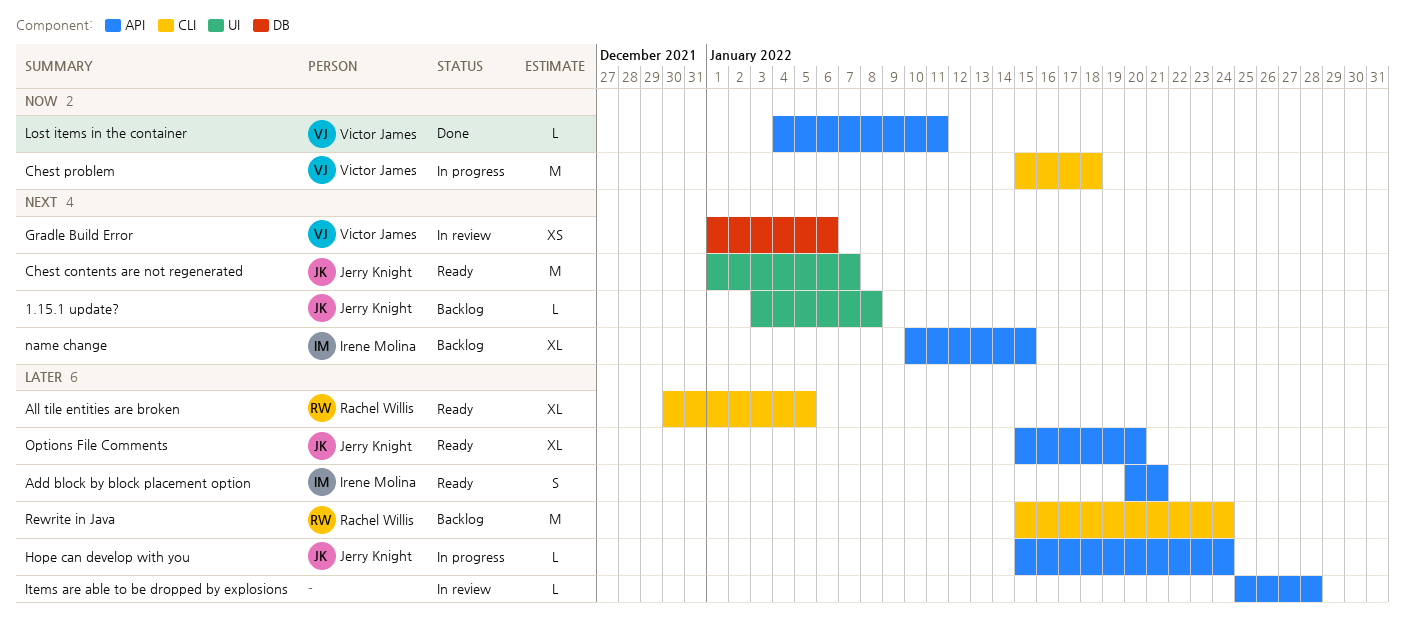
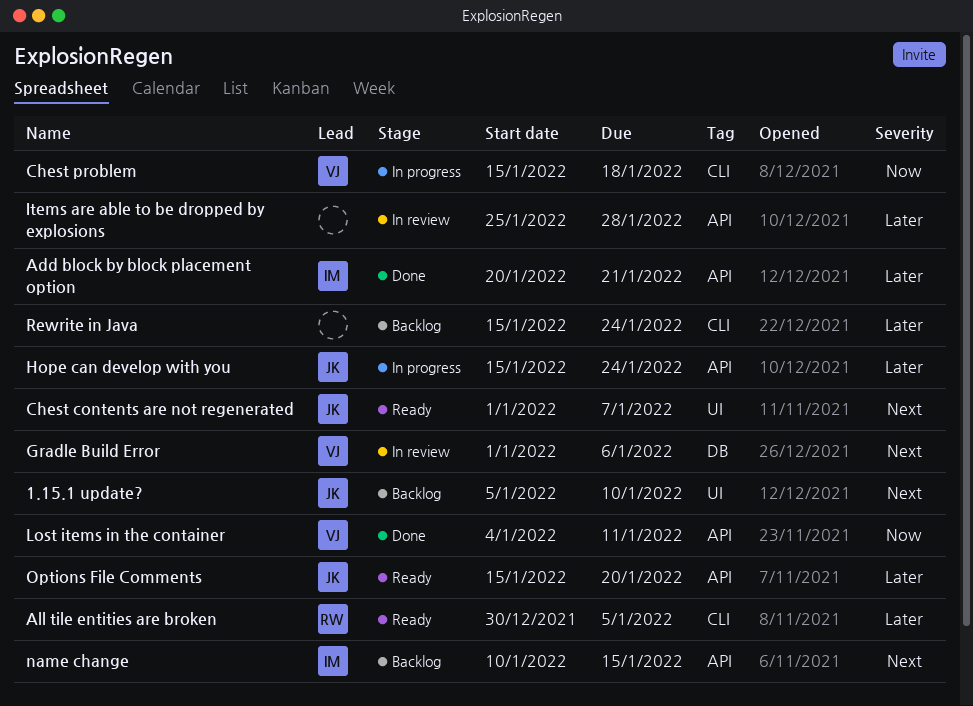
1.15.1 update?, start: Jan 3 -> Jan 5
1.15.1 update?, due: Jan 8 -> Jan 10
Add block by block placement option, status: Ready -> Done
Rewrite in Java, owner: Rachel Willis -> none

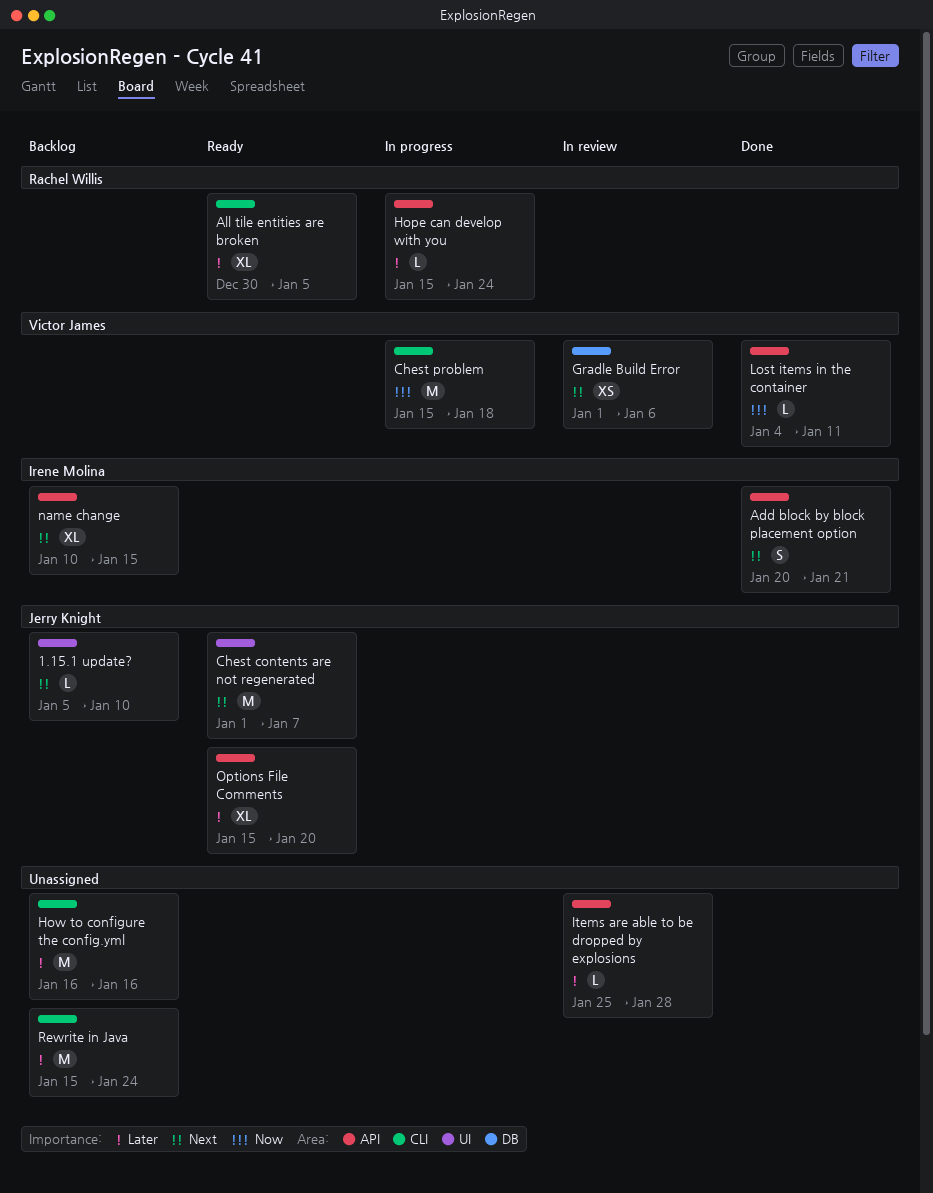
Add block by block placement option, priority: Later -> Next
Hope can develop with you, owner: Jerry Knight -> Rachel Willis
How to configure the config.yml: none -> present

